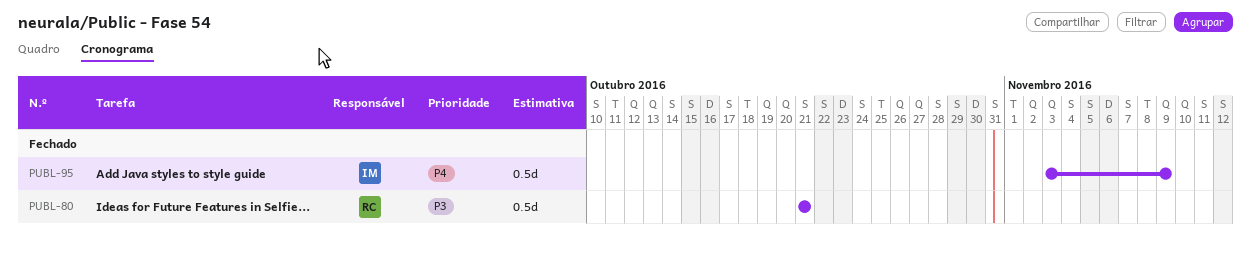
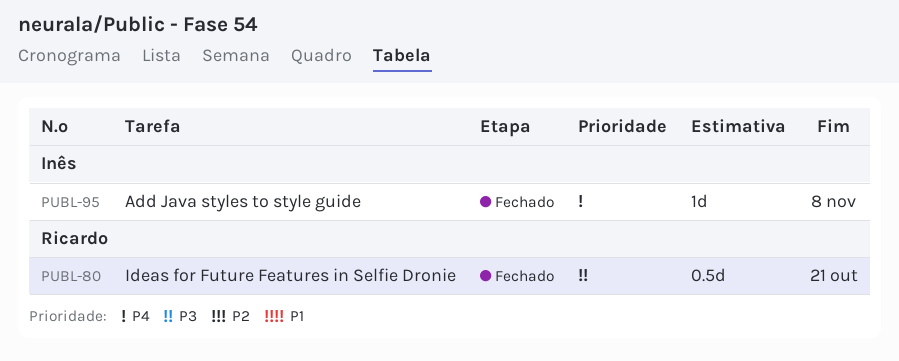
PUBL-95, estimate: 0.5d -> 1d
PUBL-95, due: Nov 9 -> Nov 8

